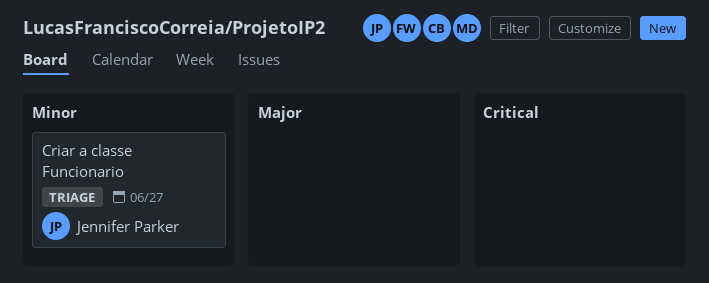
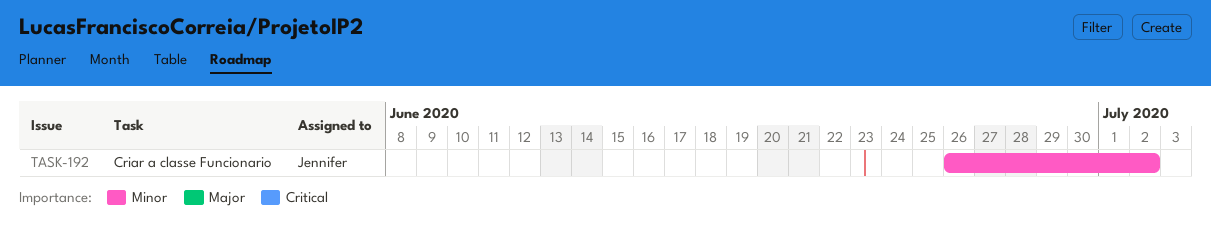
Criar a classe Funcionario, due: Jun 27 -> Jul 2

